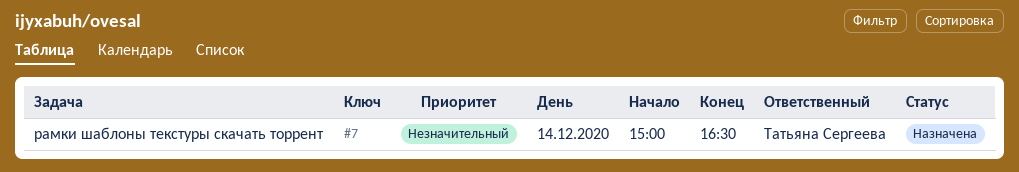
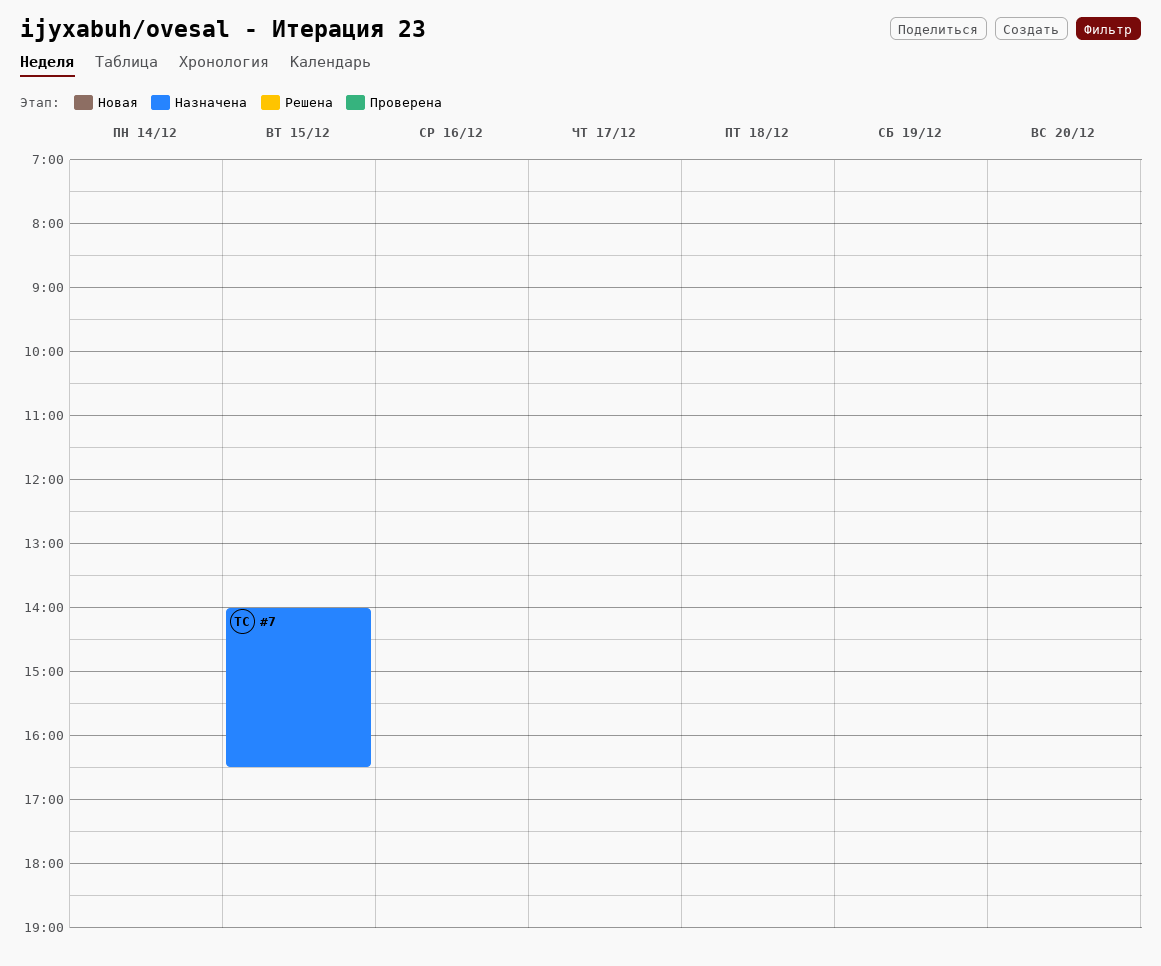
#7, day: Dec 14 -> Dec 15
#7, begins: 15:00 -> 14:00

